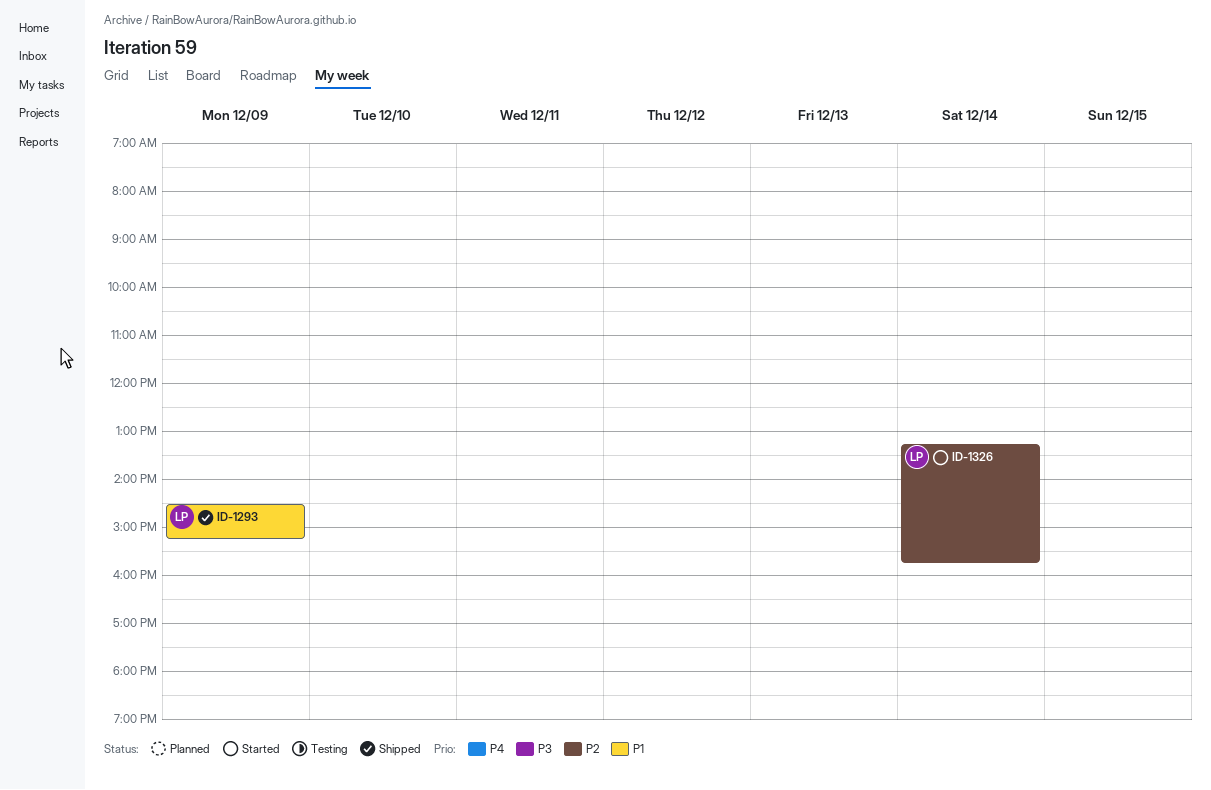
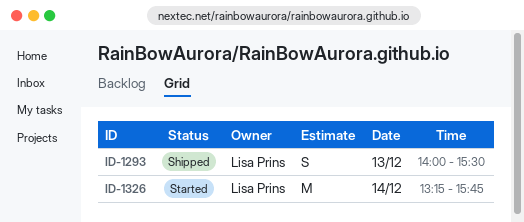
ID-1293, day: Dec 9 -> Dec 13
ID-1293, begins: 14:30 -> 14:00
ID-1293, ends: 15:15 -> 15:30

